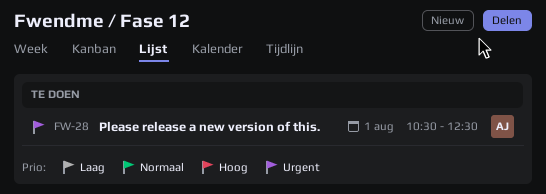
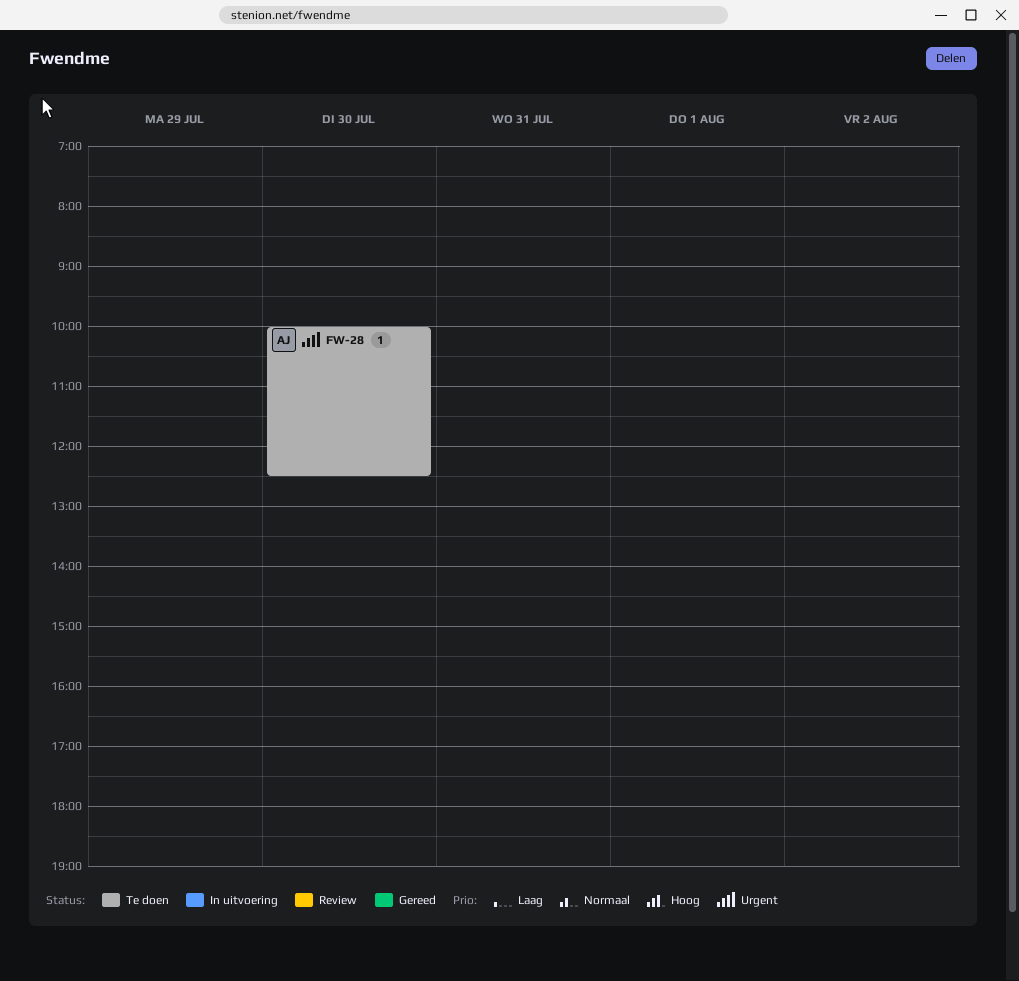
FW-28, day: Aug 1 -> Jul 30
FW-28, begins: 10:30 -> 10:00

